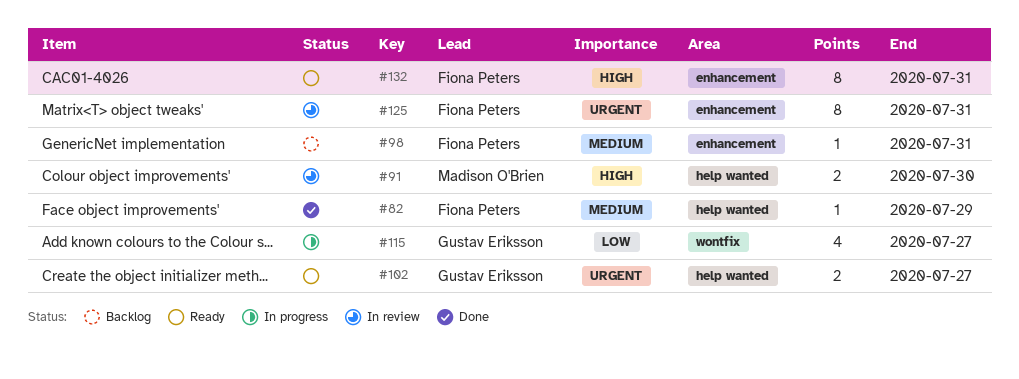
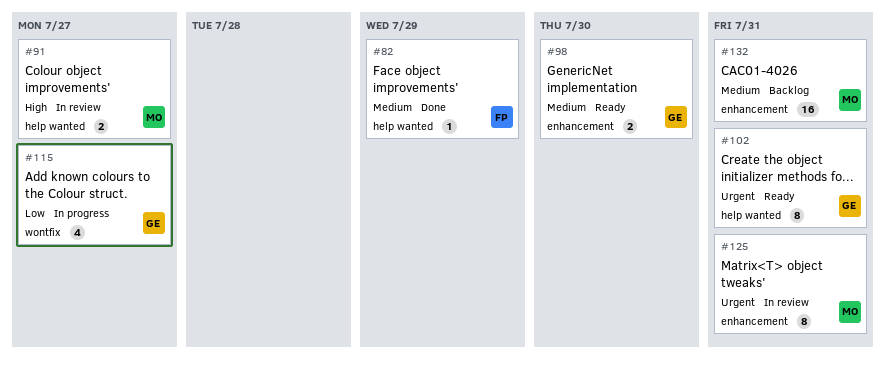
#91, due: Jul 30 -> Jul 27
#98, status: Backlog -> Ready
#98, owner: Fiona Peters -> Gustav Eriksson
#98, estimate: 1 -> 2
#98, due: Jul 31 -> Jul 30
#102, estimate: 2 -> 8
#102, due: Jul 27 -> Jul 31
#125, owner: Fiona Peters -> Madison O'Brien
#132, status: Ready -> Backlog
#132, owner: Fiona Peters -> Madison O'Brien
#132, priority: High -> Medium
#132, estimate: 8 -> 16

